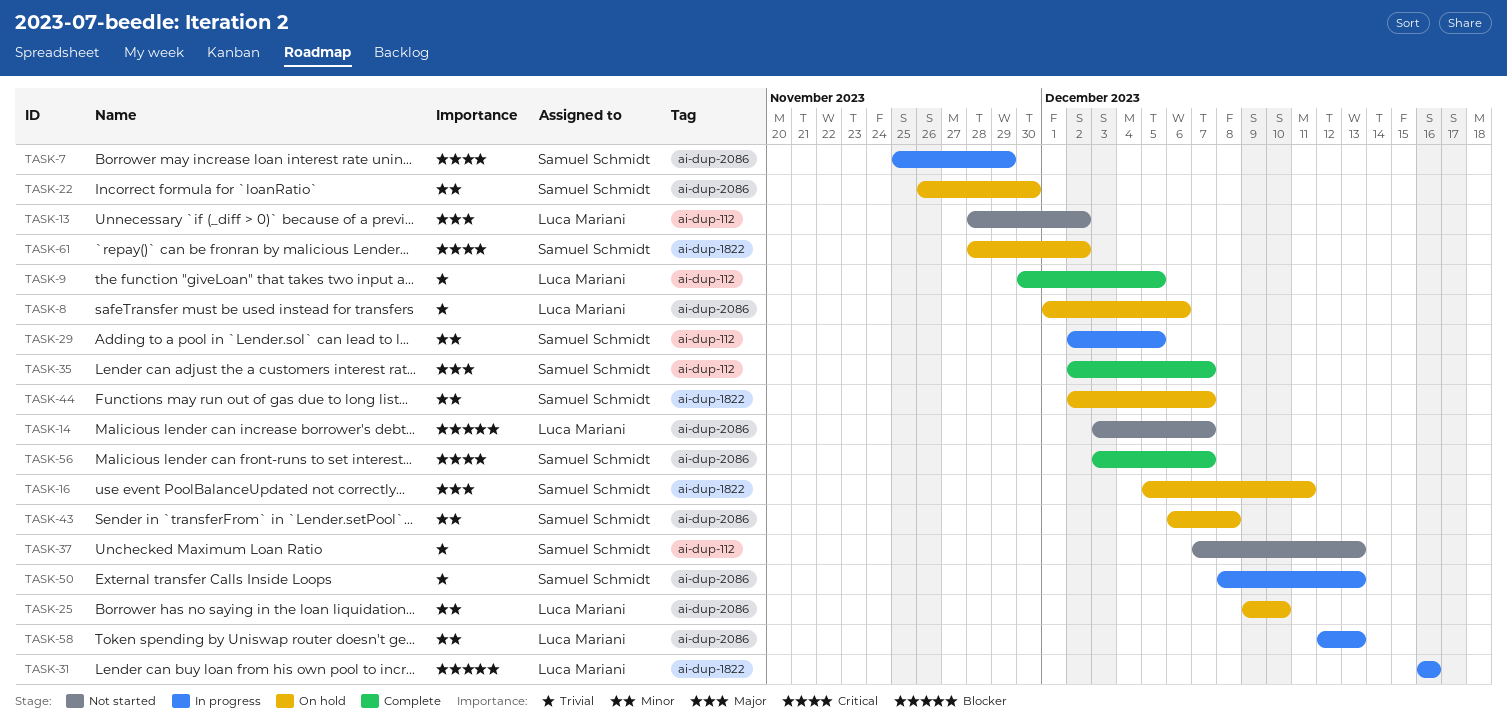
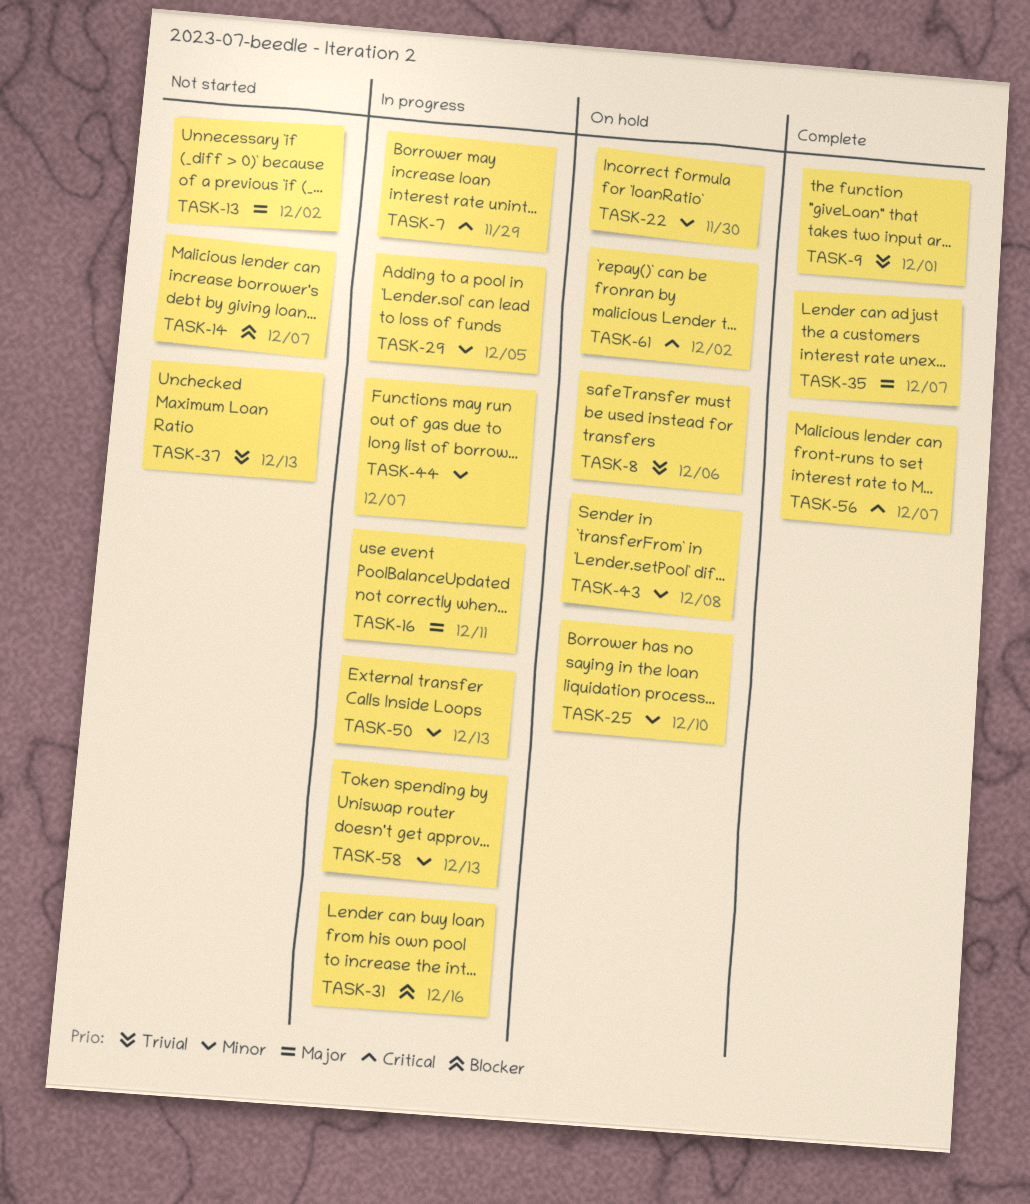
TASK-9, due: Dec 5 -> Dec 1
TASK-16, status: On hold -> In progress
TASK-44, status: On hold -> In progress
TASK-50, priority: Trivial -> Minor

